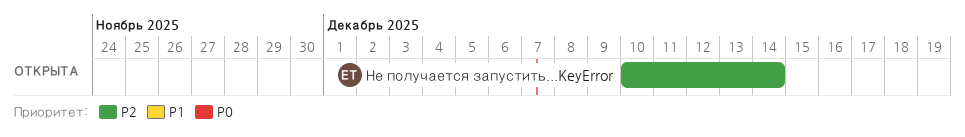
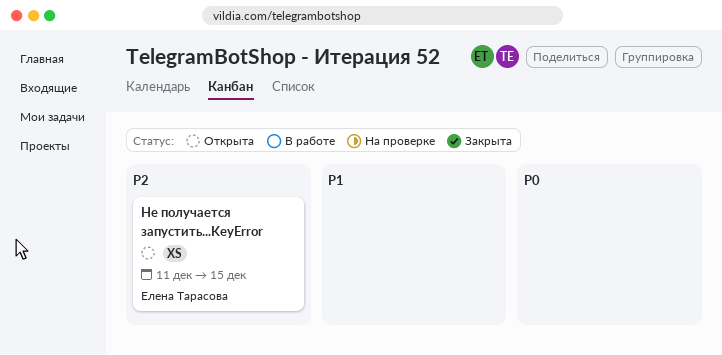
Не получается запустить...KeyError, start: Dec 10 -> Dec 11
Не получается запустить...KeyError, due: Dec 14 -> Dec 15

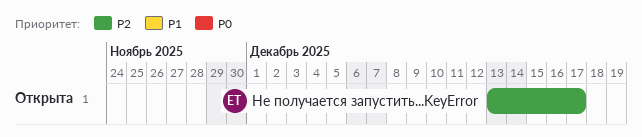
Не получается запустить...KeyError, start: Dec 11 -> Dec 13
Не получается запустить...KeyError, due: Dec 15 -> Dec 17

